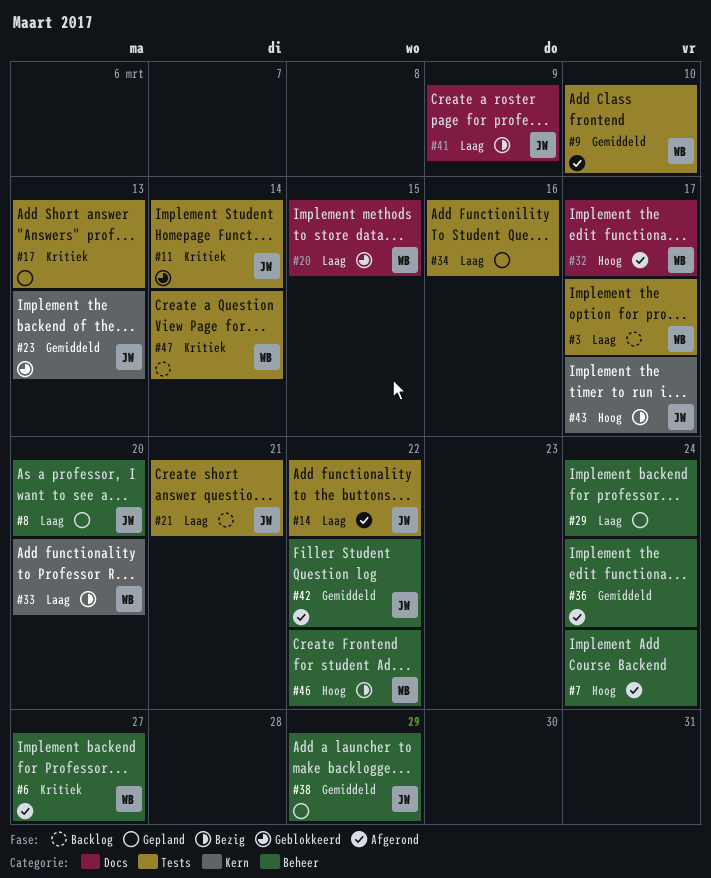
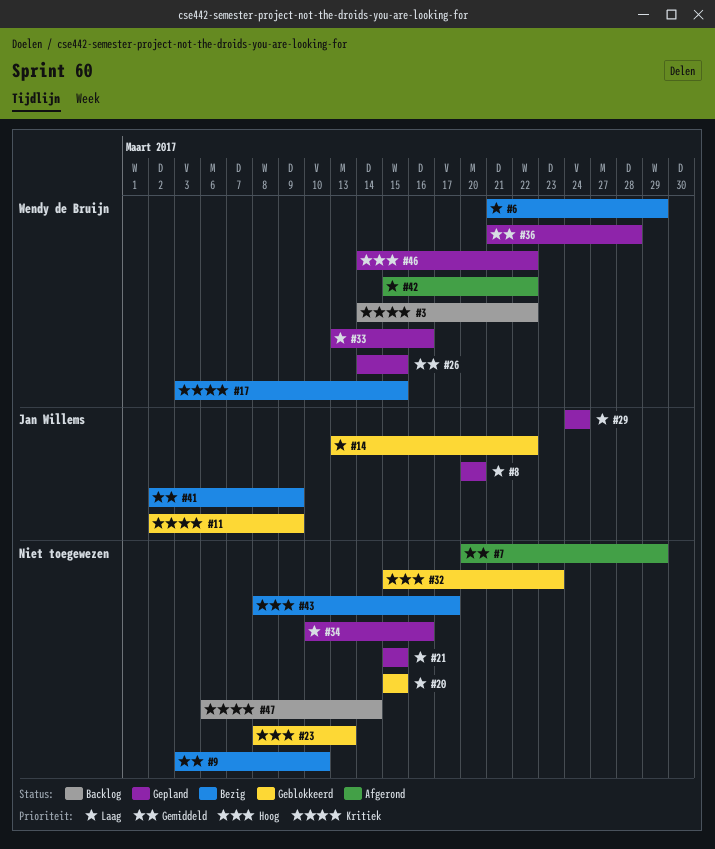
#3, priority: Laag -> Kritiek
#3, due: Mar 17 -> Mar 22
#6, status: Afgerond -> Bezig
#6, priority: Kritiek -> Laag
#6, due: Mar 27 -> Mar 29
#7, priority: Hoog -> Gemiddeld
#7, due: Mar 24 -> Mar 29
#9, status: Afgerond -> Bezig
#9, owner: Wendy de Bruijn -> none
#11, due: Mar 14 -> Mar 9
#14, status: Afgerond -> Geblokkeerd
#17, status: Gepland -> Bezig
#17, owner: none -> Wendy de Bruijn
#17, due: Mar 13 -> Mar 15
#20, owner: Wendy de Bruijn -> none
#21, status: Backlog -> Gepland
#21, owner: Jan Willems -> none
#21, due: Mar 21 -> Mar 15
#23, owner: Jan Willems -> none
#23, priority: Gemiddeld -> Hoog
#26: none -> present
#29, owner: none -> Jan Willems
#32, status: Afgerond -> Geblokkeerd
#32, owner: Wendy de Bruijn -> none
#32, due: Mar 17 -> Mar 23
#33, status: Bezig -> Gepland
#33, due: Mar 20 -> Mar 16
#36, status: Afgerond -> Gepland
#36, owner: none -> Wendy de Bruijn
#36, due: Mar 24 -> Mar 28
#38: present -> none
#41, priority: Laag -> Gemiddeld
#42, owner: Jan Willems -> Wendy de Bruijn
#42, priority: Gemiddeld -> Laag
#43, owner: Jan Willems -> none
#46, status: Bezig -> Gepland
#47, owner: Wendy de Bruijn -> none

